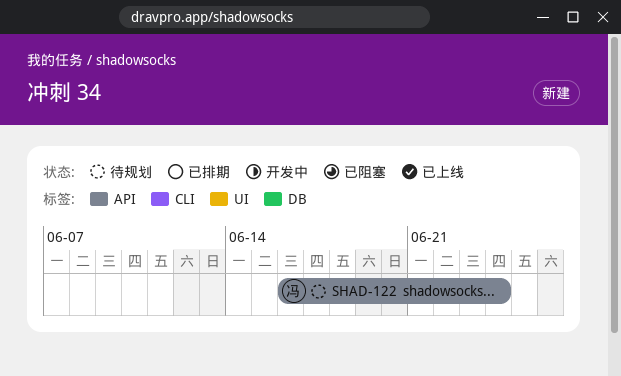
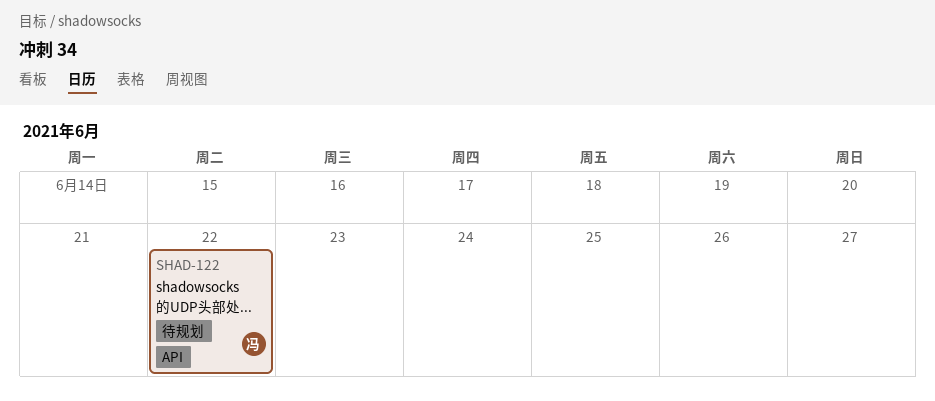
SHAD-122, due: Jun 24 -> Jun 22

